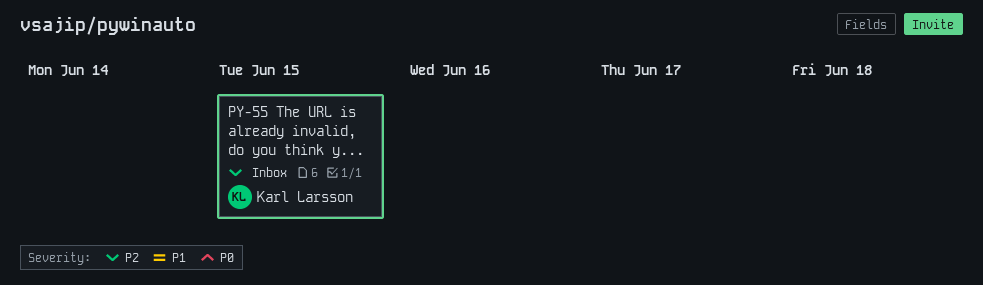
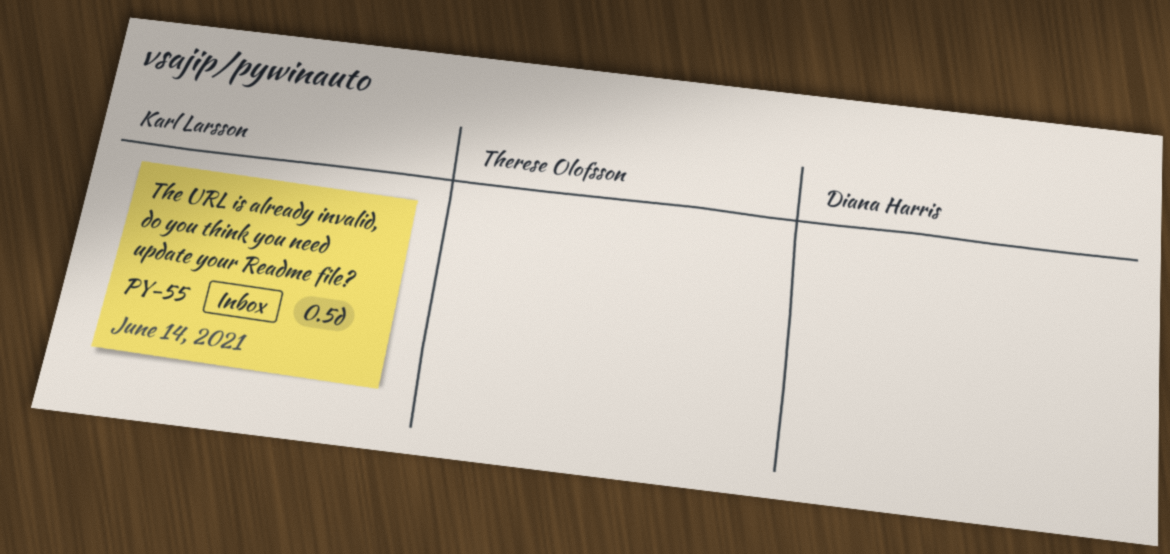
PY-55, due: Jun 15 -> Jun 14

